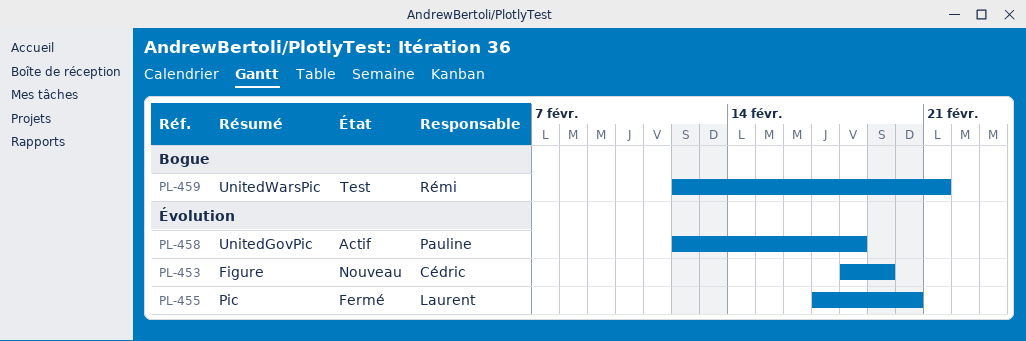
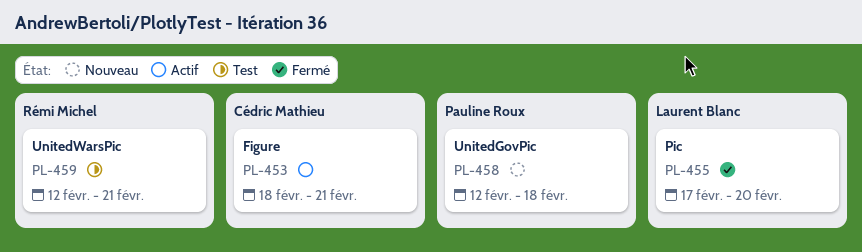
PL-453, status: Nouveau -> Actif
PL-453, due: Feb 19 -> Feb 21
PL-458, status: Actif -> Nouveau

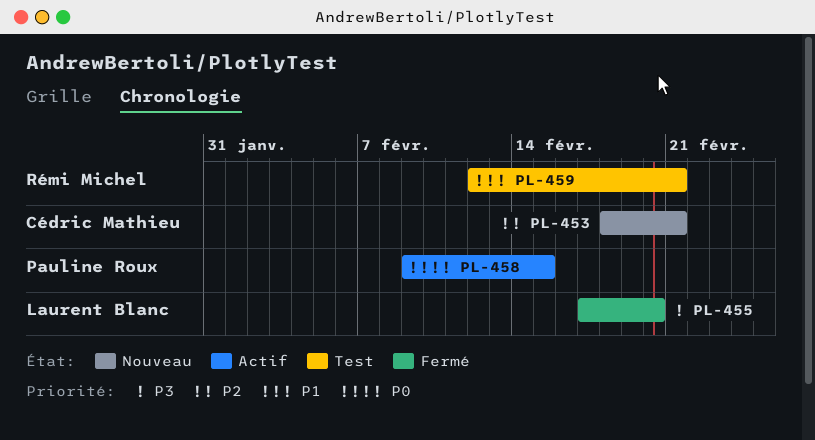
PL-453, status: Actif -> Nouveau
PL-458, status: Nouveau -> Actif
PL-458, start: Feb 12 -> Feb 9
PL-458, due: Feb 18 -> Feb 15

